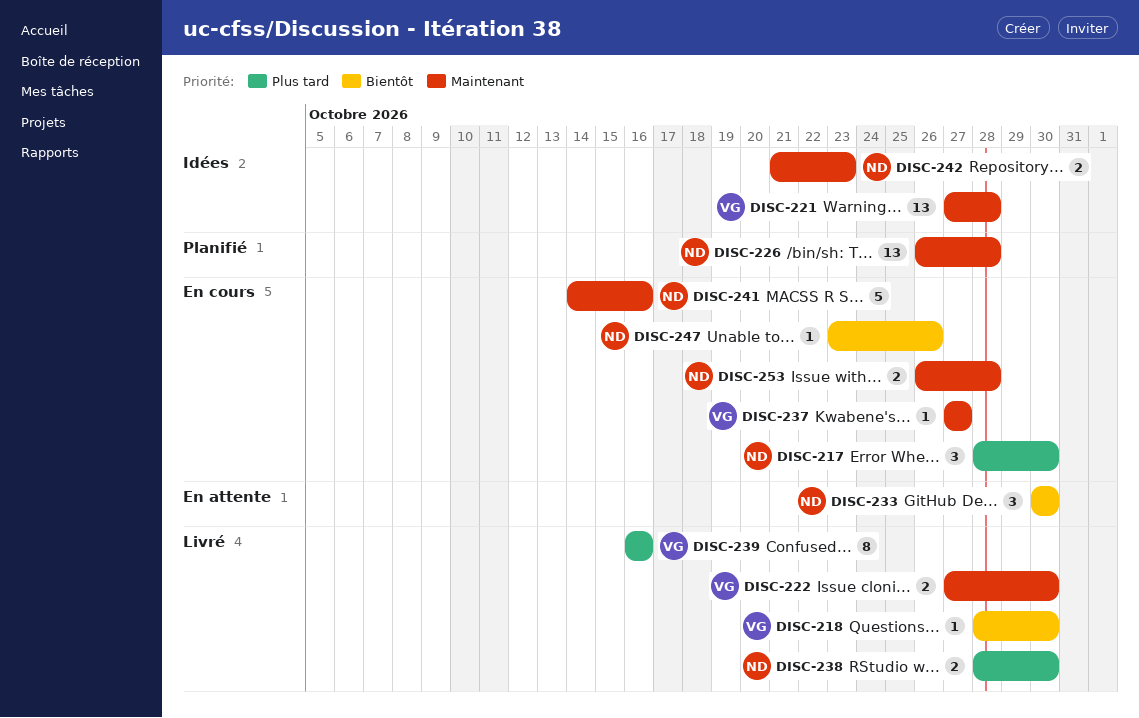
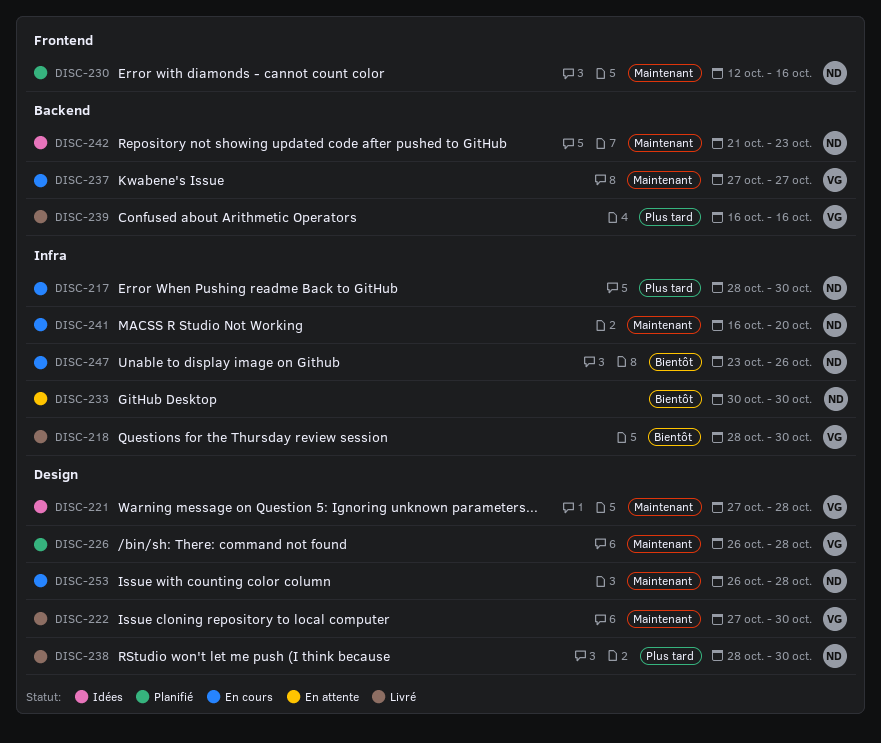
DISC-226, owner: ND -> VG
DISC-230: none -> present
DISC-241, start: Oct 14 -> Oct 16
DISC-241, due: Oct 16 -> Oct 20

